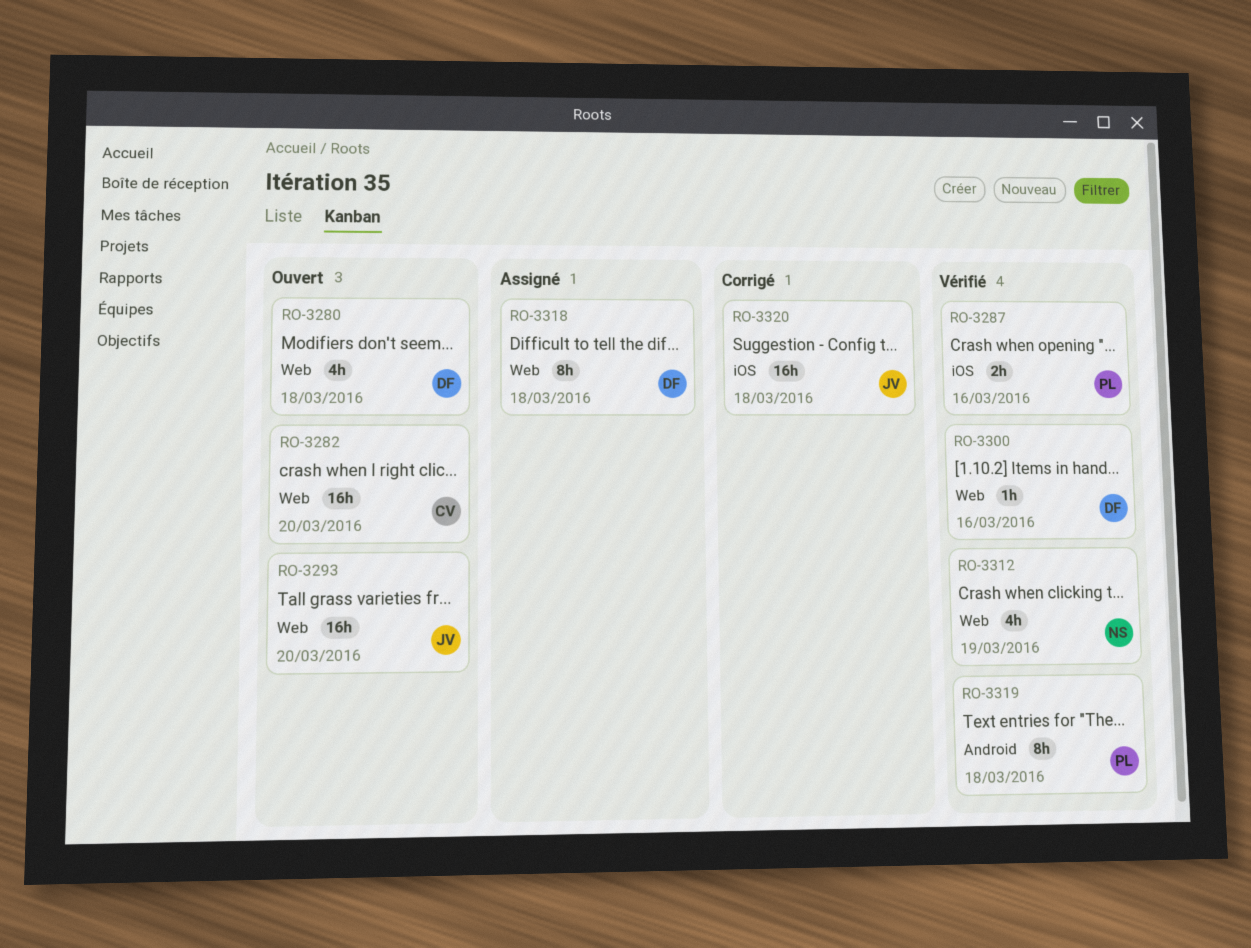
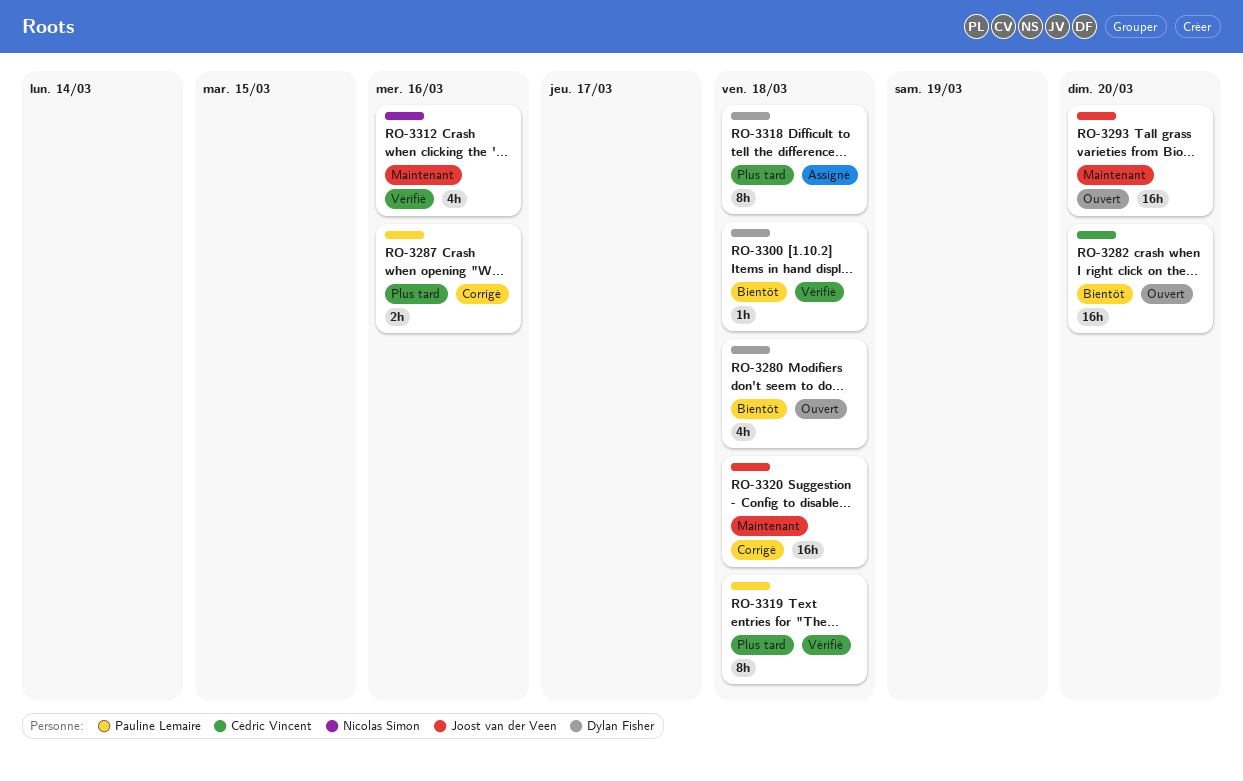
RO-3287, status: Vérifié -> Corrigé
RO-3300, due: Mar 16 -> Mar 18
RO-3312, due: Mar 19 -> Mar 16

